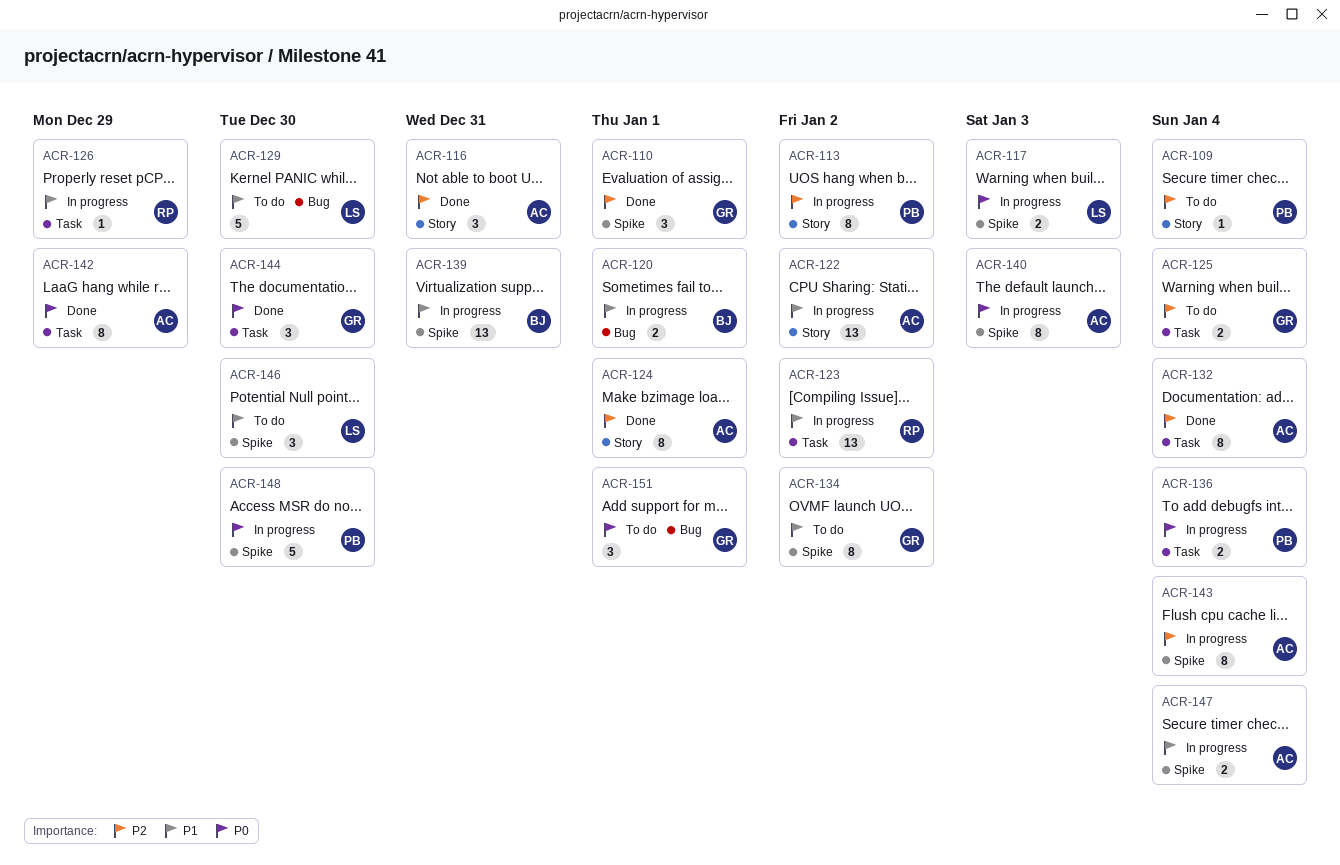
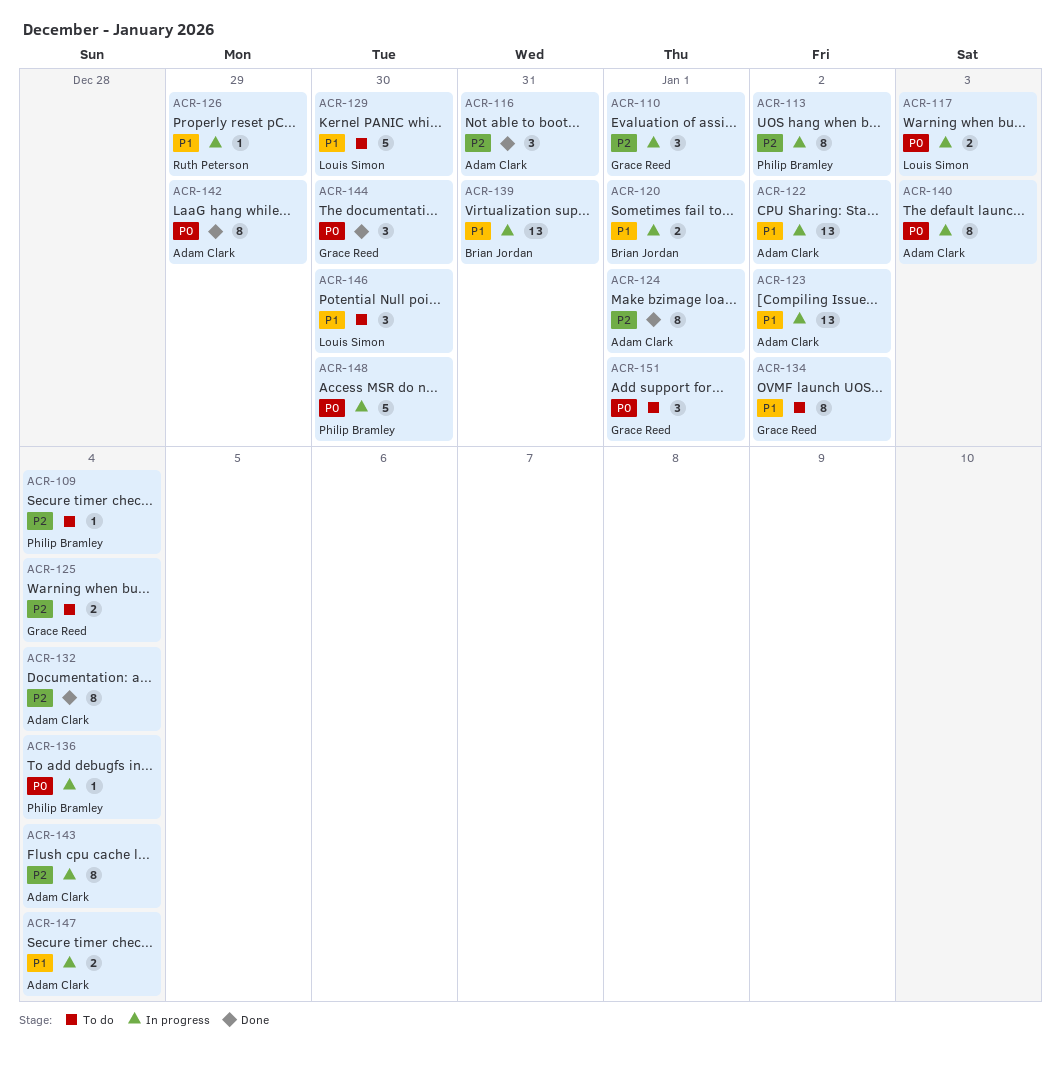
ACR-110, status: Done -> In progress
ACR-123, owner: Ruth Peterson -> Adam Clark
ACR-136, estimate: 2 -> 1

